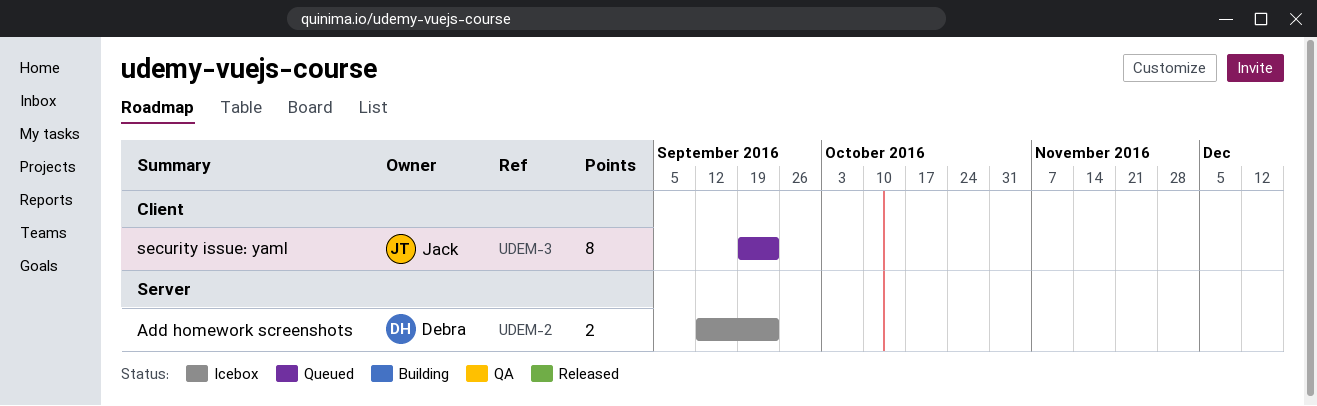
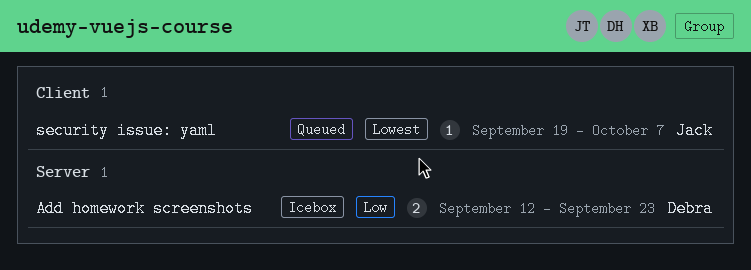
security issue: yaml, estimate: 8 -> 1
security issue: yaml, due: Sep 23 -> Oct 7

